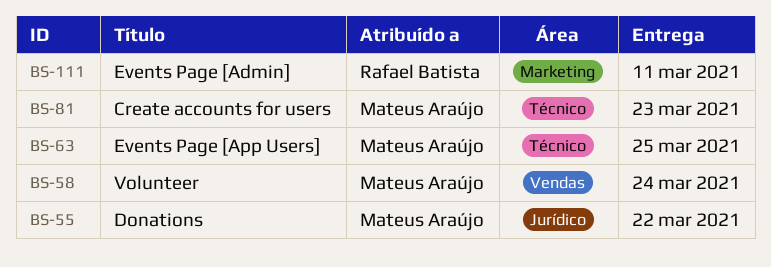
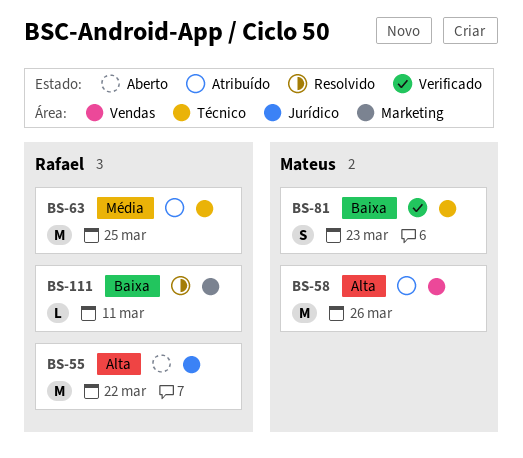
BS-55, owner: Mateus Araújo -> Rafael Batista
BS-58, due: Mar 24 -> Mar 26
BS-63, owner: Mateus Araújo -> Rafael Batista

